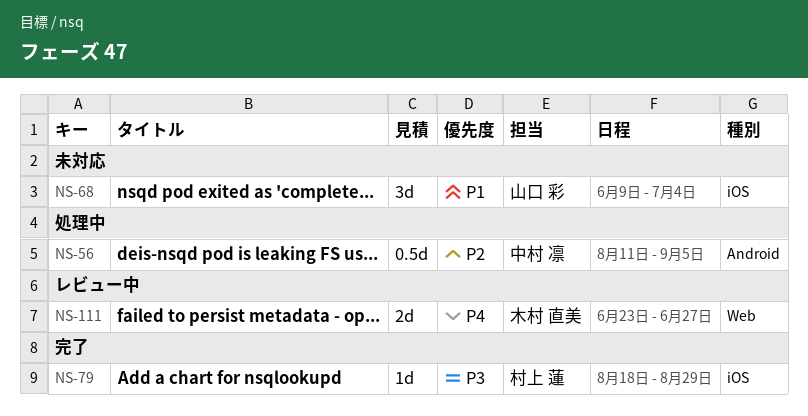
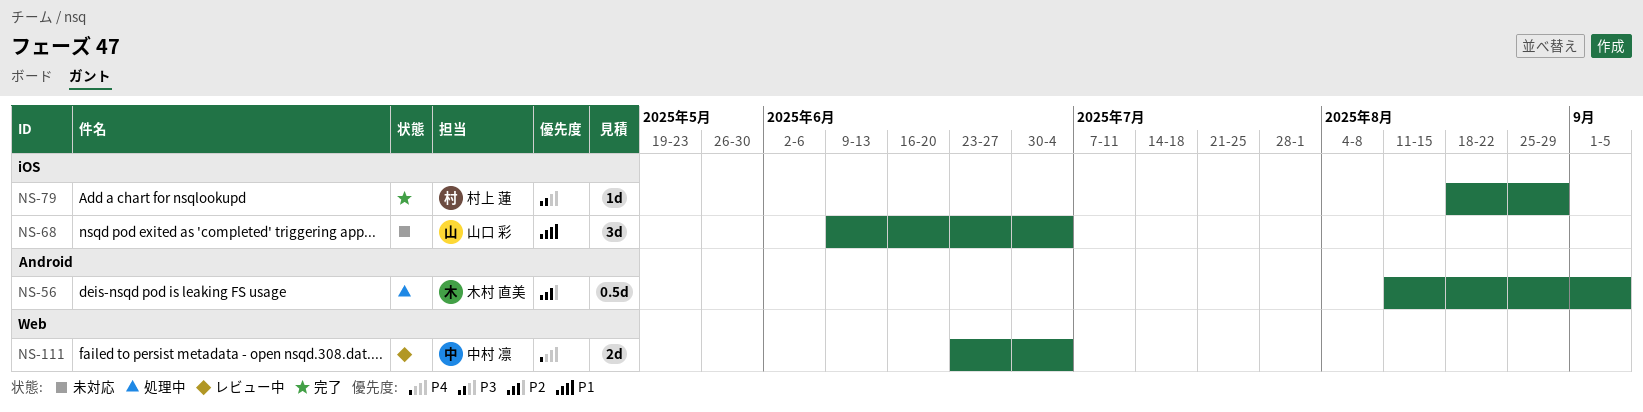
NS-56, owner: 中村 凛 -> 木村 直美
NS-111, owner: 木村 直美 -> 中村 凛
NS-111, due: Jun 27 -> Jul 4

